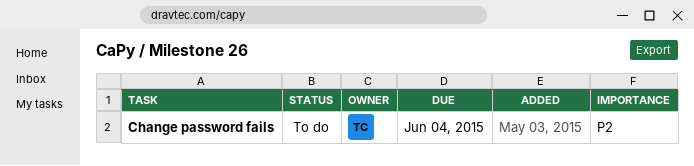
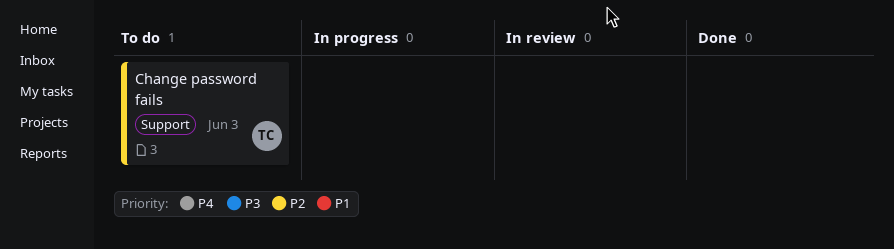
Change password fails, due: Jun 4 -> Jun 3

